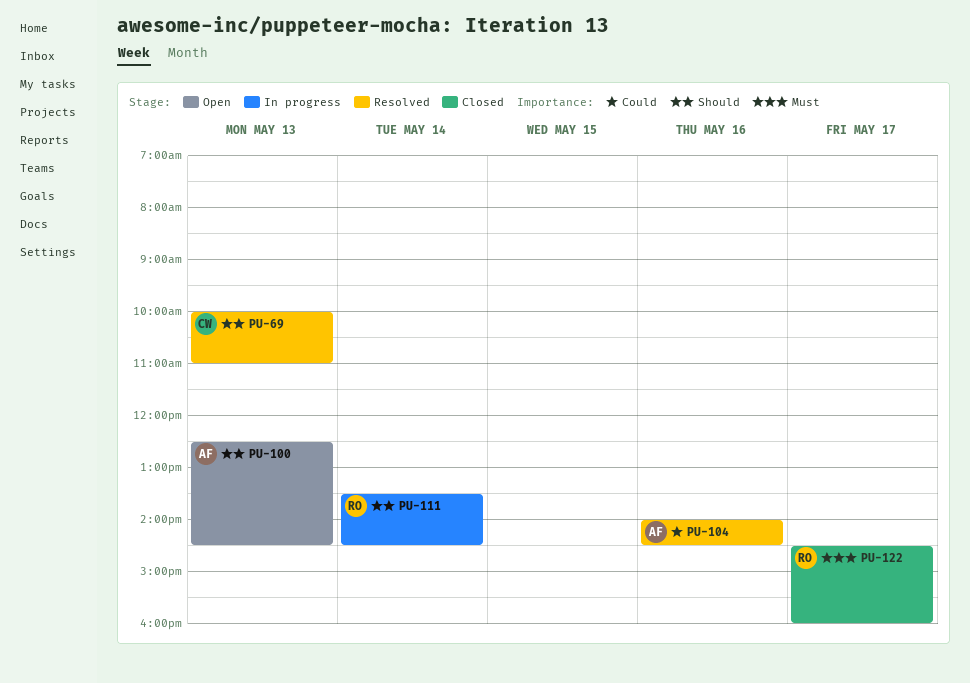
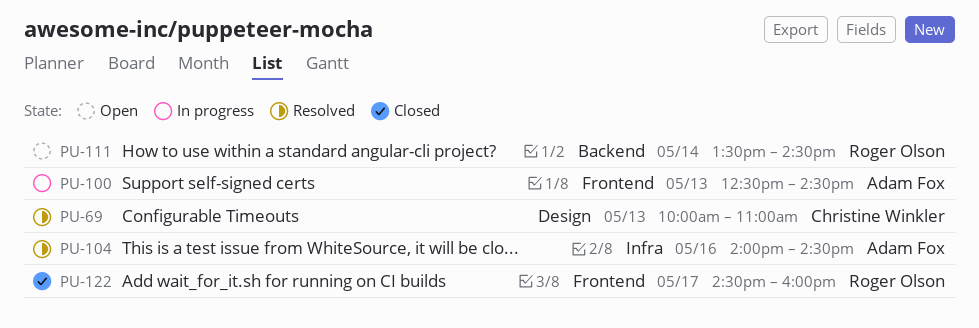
PU-100, status: Open -> In progress
PU-111, status: In progress -> Open

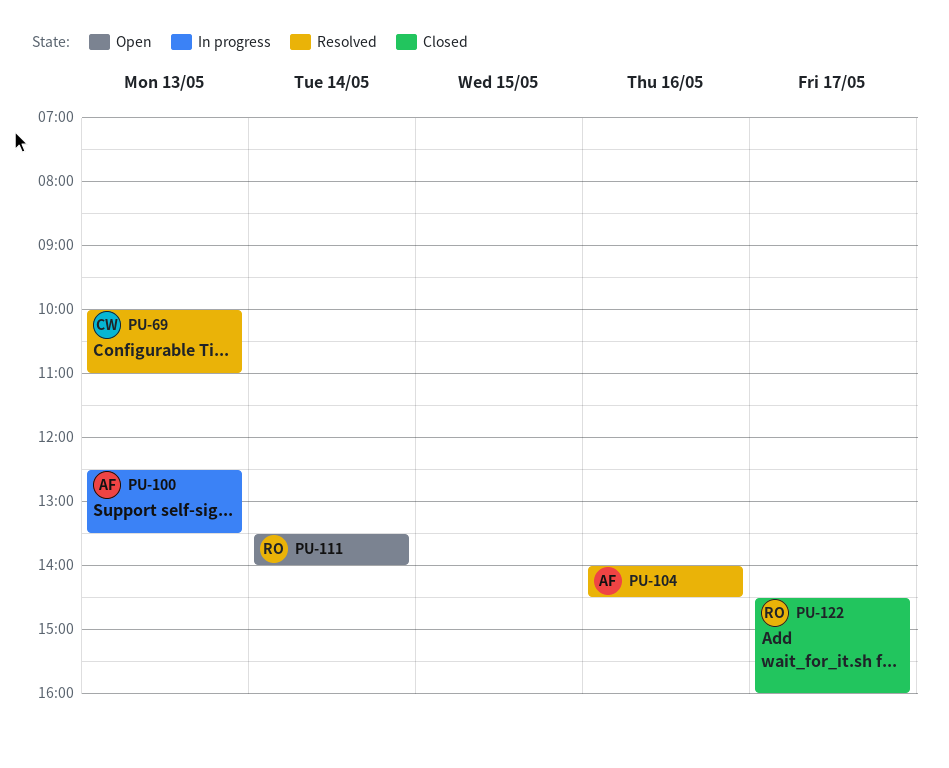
PU-100, ends: 14:30 -> 13:30
PU-111, ends: 14:30 -> 14:00

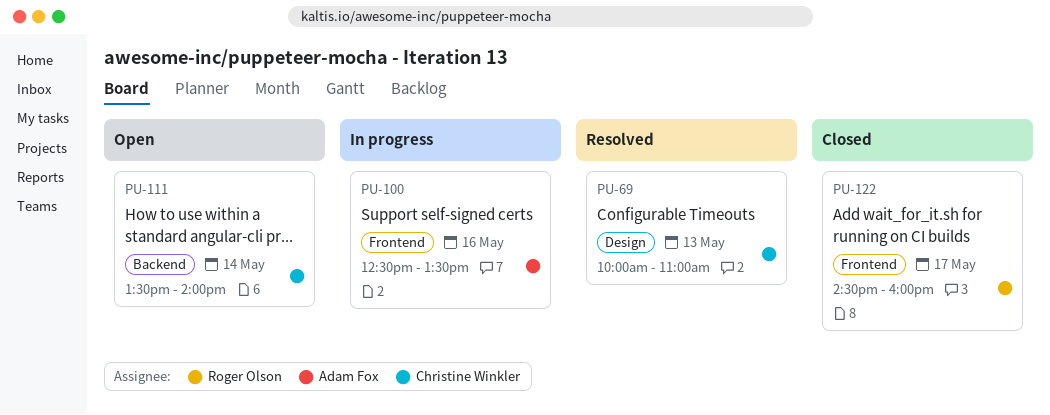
PU-100, day: May 13 -> May 16
PU-104: present -> none
PU-111, owner: Roger Olson -> Christine Winkler

